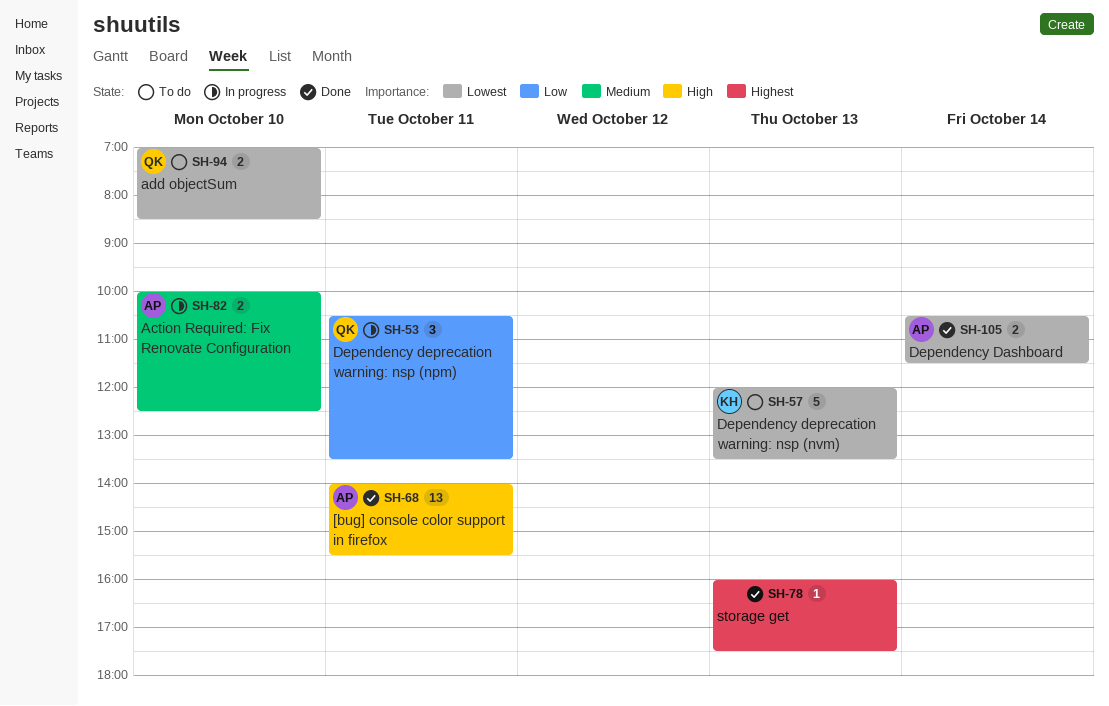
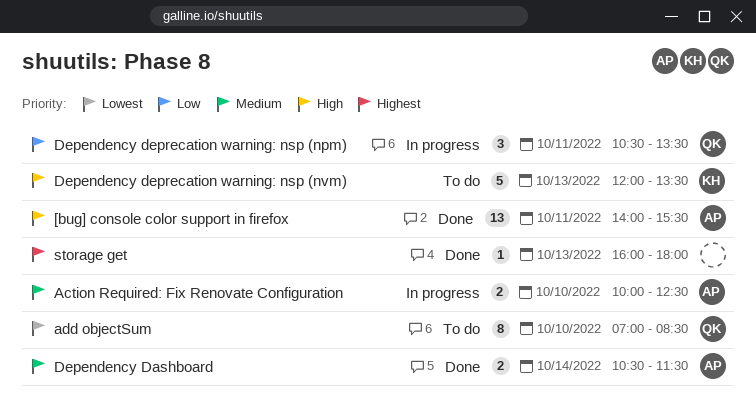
add objectSum, estimate: 2 -> 8
Dependency Dashboard, priority: Lowest -> Medium
Dependency deprecation warning: nsp (nvm), priority: Lowest -> High
storage get, ends: 17:30 -> 18:00

